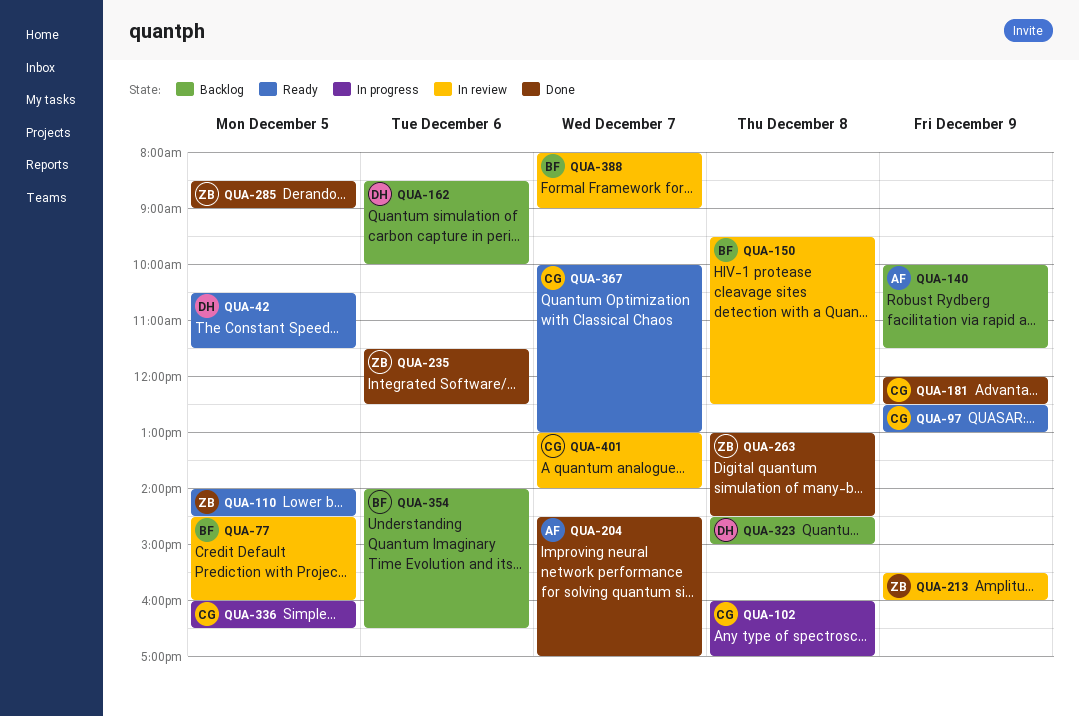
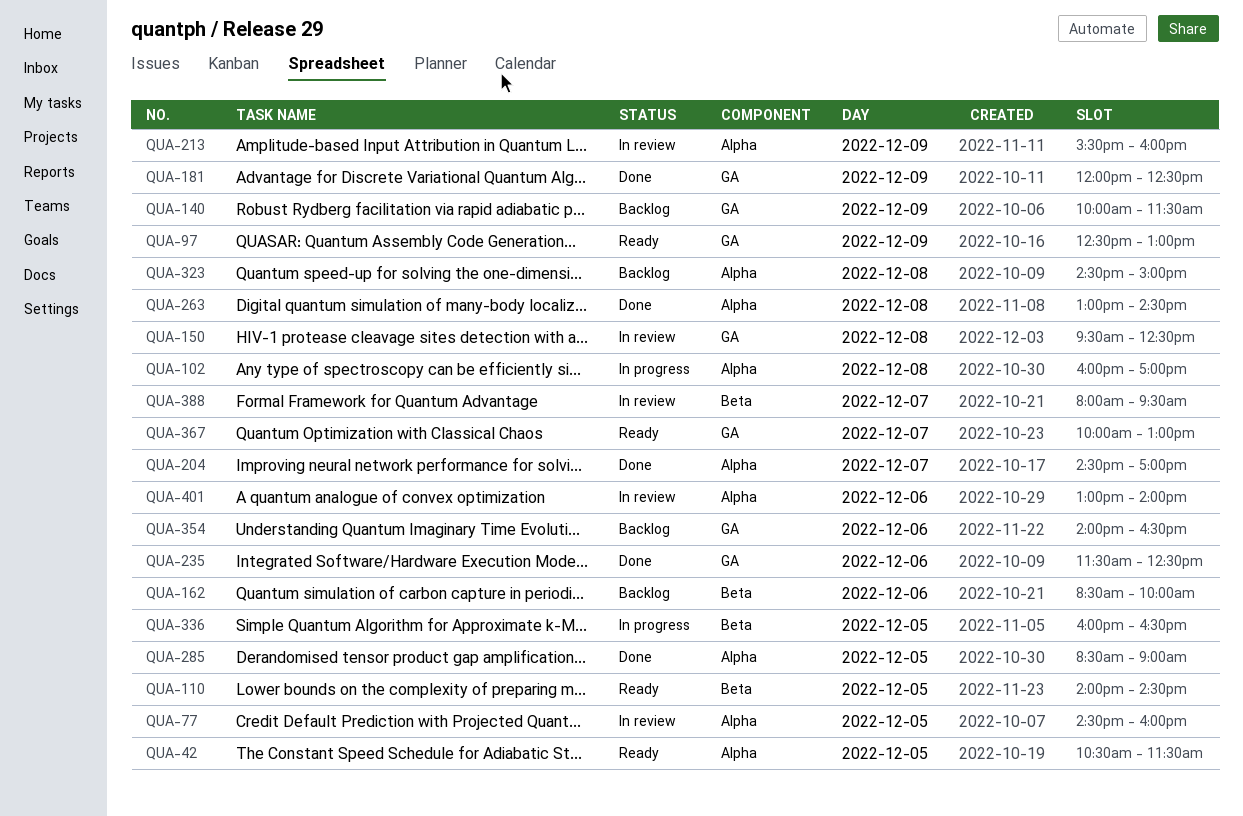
QUA-388, ends: 09:00 -> 09:30
QUA-401, day: Dec 7 -> Dec 6

